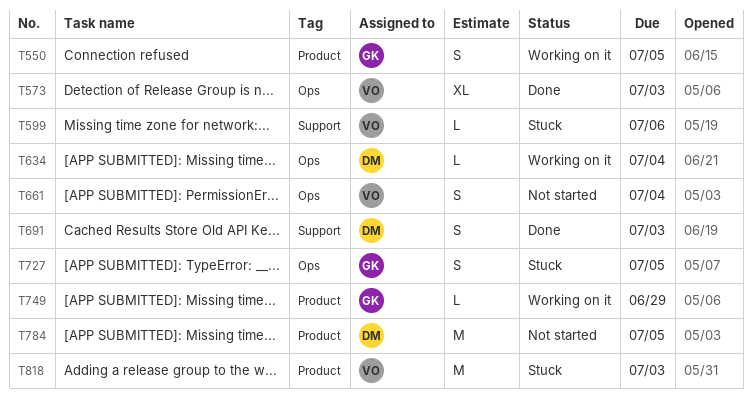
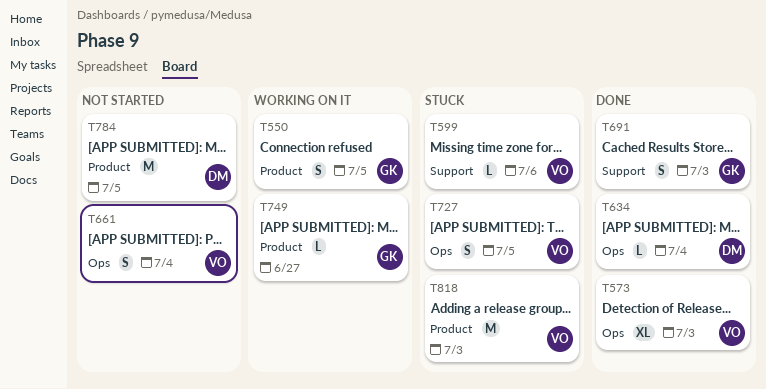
T634, status: Working on it -> Done
T691, owner: DM -> GK
T727, owner: GK -> VO
T749, due: Jun 29 -> Jun 27

